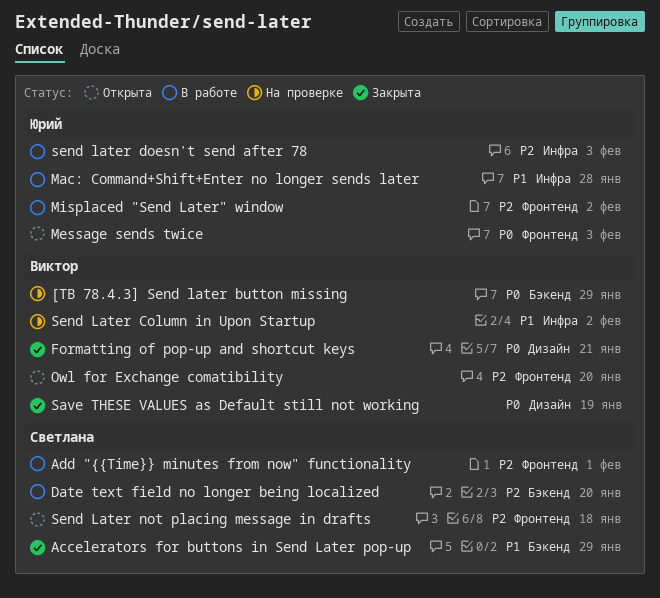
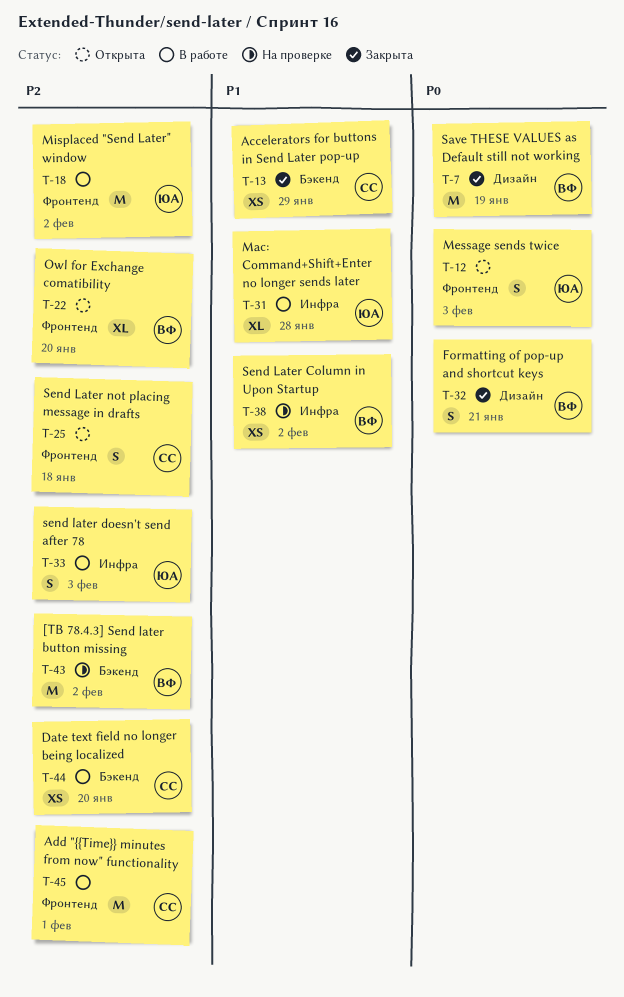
[TB 78.4.3] Send later button missing, priority: P0 -> P2
[TB 78.4.3] Send later button missing, due: Jan 29 -> Feb 2

